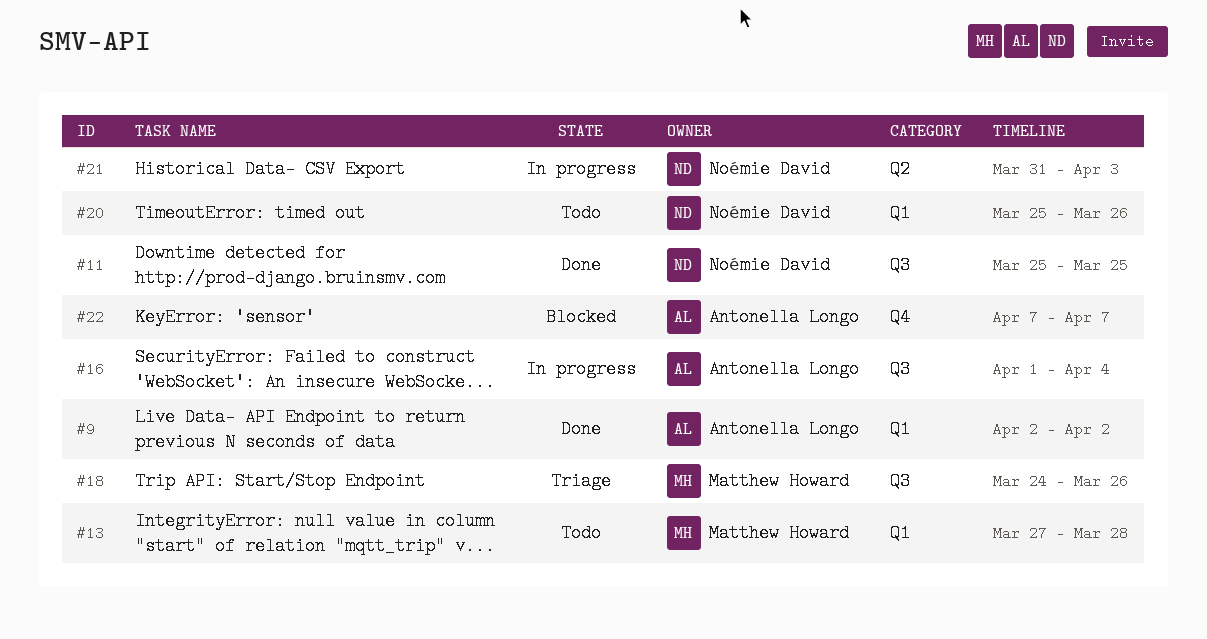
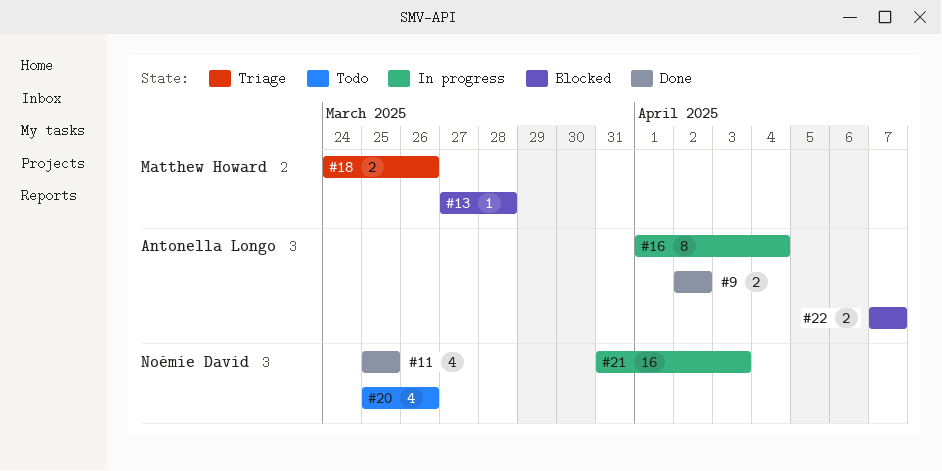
#13, status: Todo -> Blocked

